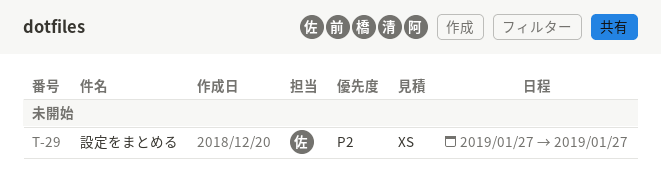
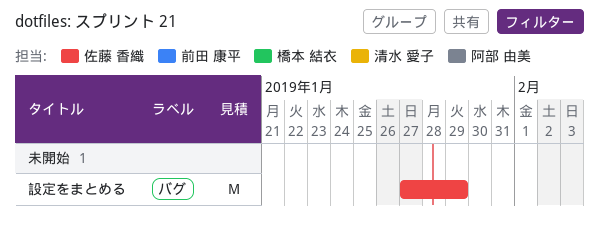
設定をまとめる, estimate: XS -> M
設定をまとめる, due: Jan 27 -> Jan 29

